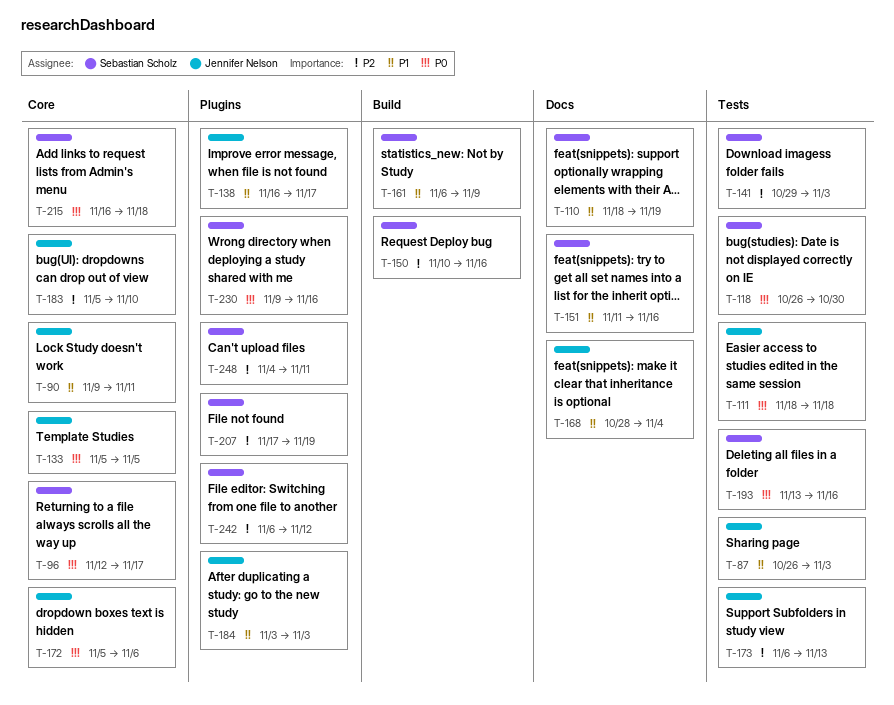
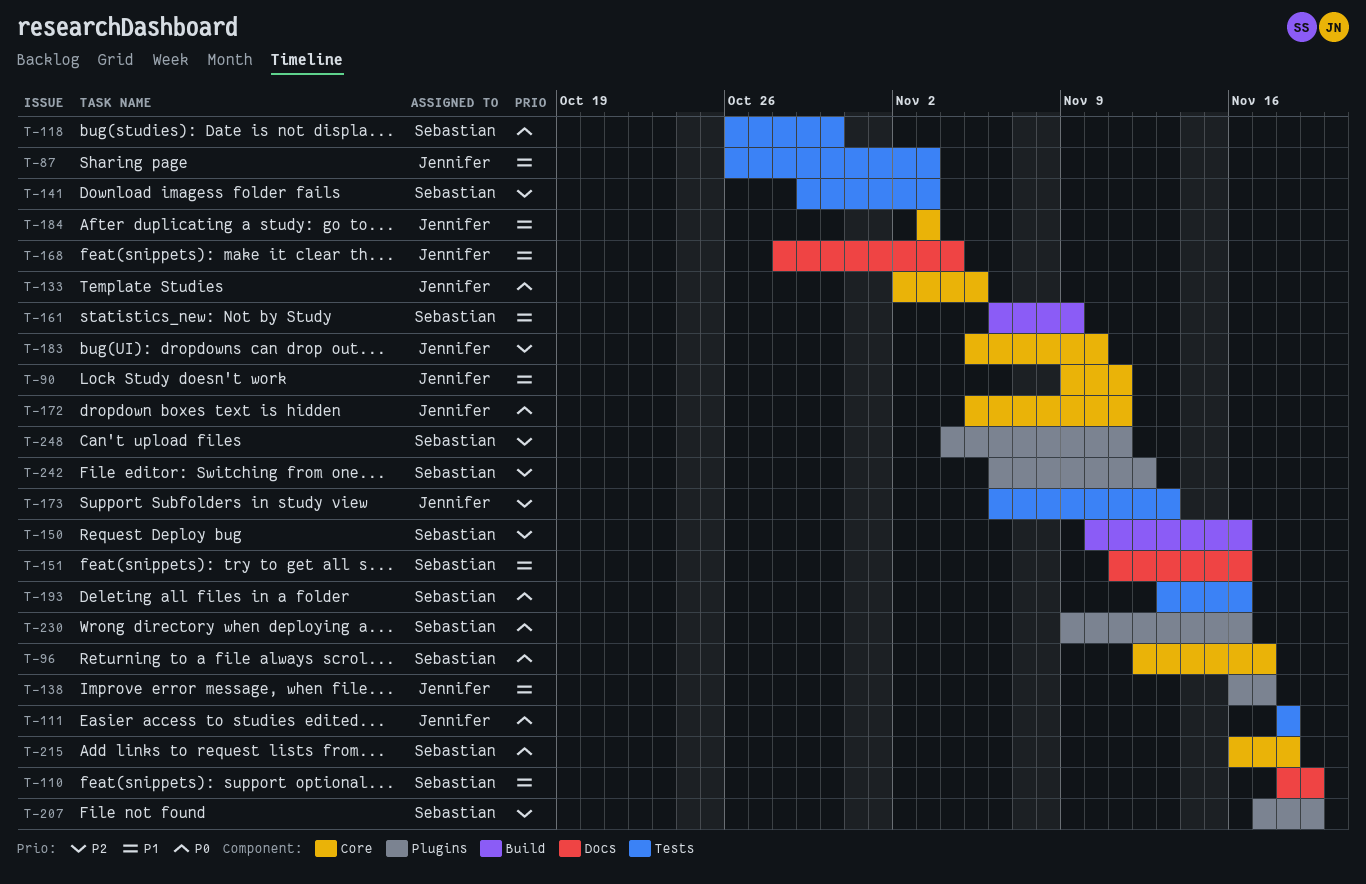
T-133, start: Nov 5 -> Nov 2
T-172, due: Nov 6 -> Nov 11
T-184, label: Plugins -> Core

